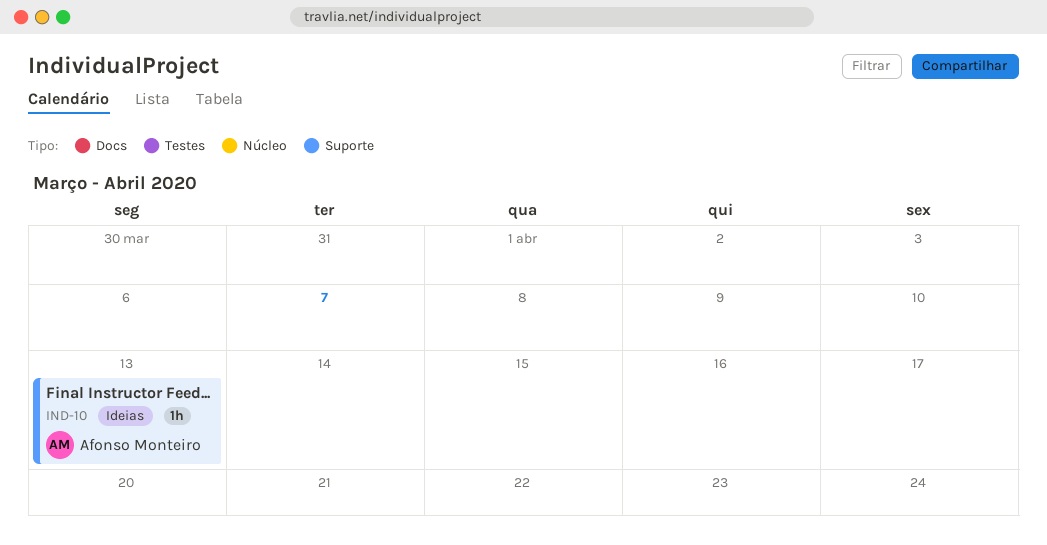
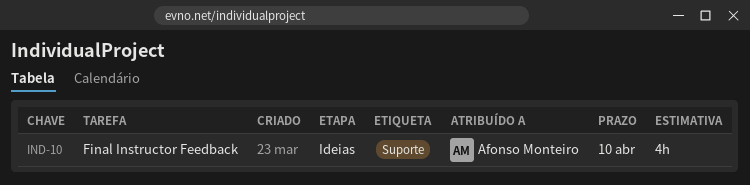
IND-10, estimate: 1h -> 4h
IND-10, due: Apr 13 -> Apr 10

